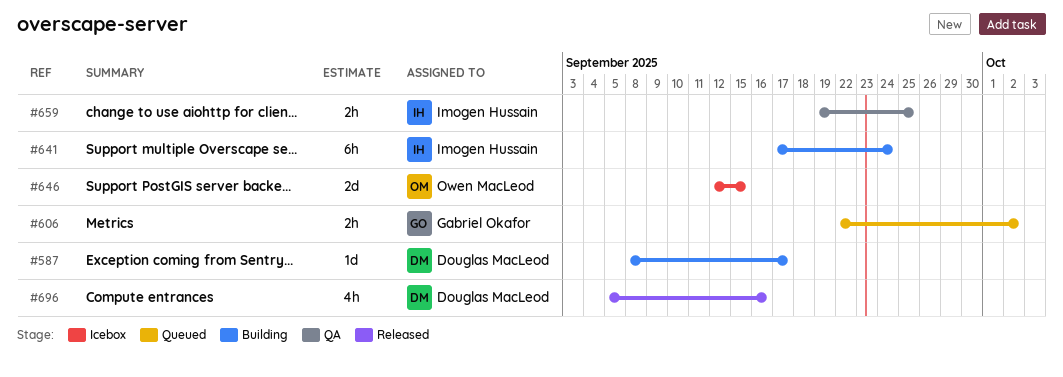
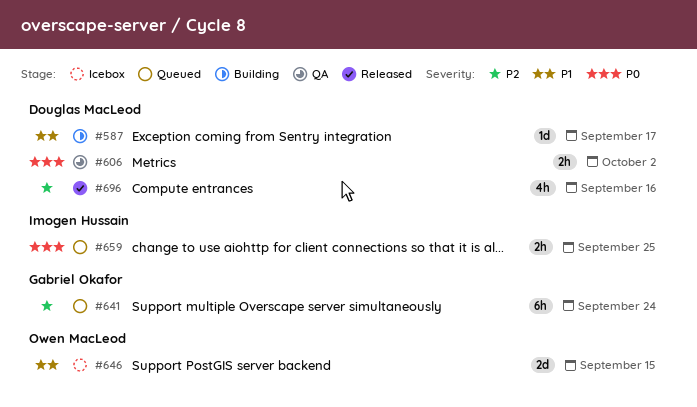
#606, status: Queued -> QA
#606, owner: Gabriel Okafor -> Douglas MacLeod
#641, status: Building -> Queued
#641, owner: Imogen Hussain -> Gabriel Okafor
#659, status: QA -> Queued

